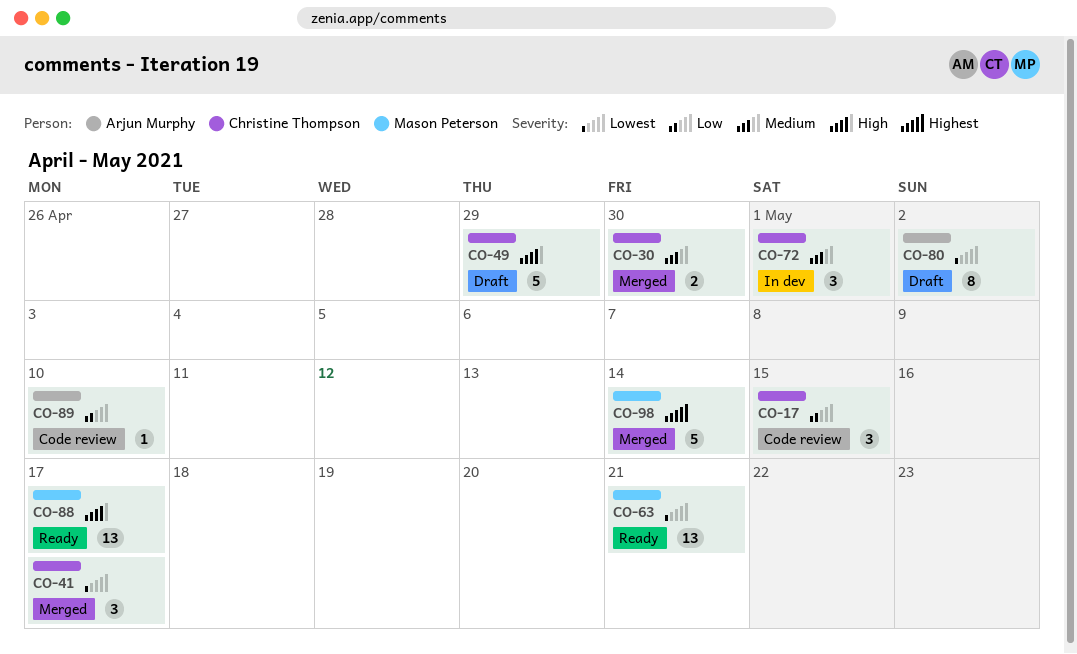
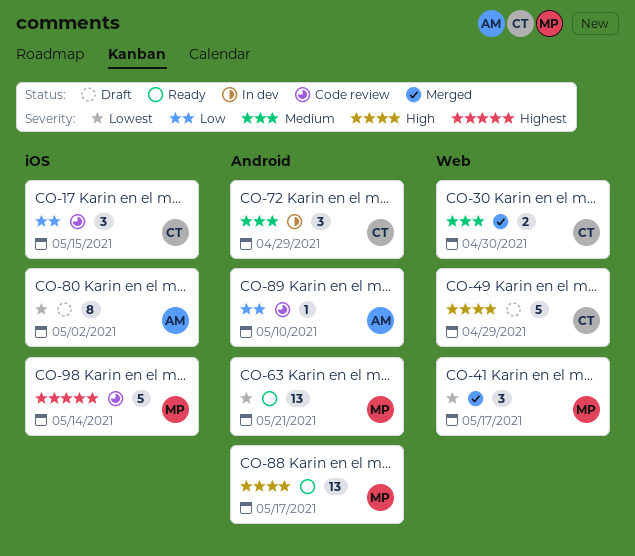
CO-41, owner: Christine Thompson -> Mason Peterson
CO-72, due: May 1 -> Apr 29
CO-98, status: Merged -> Code review

